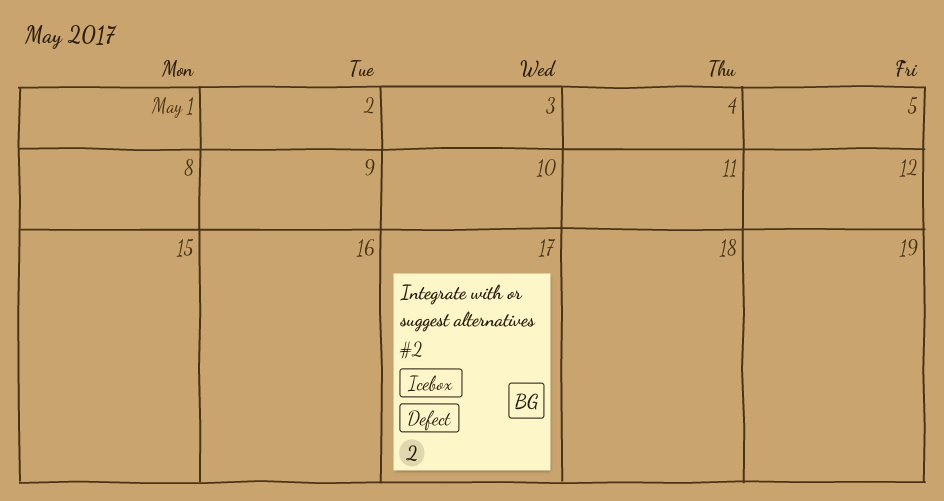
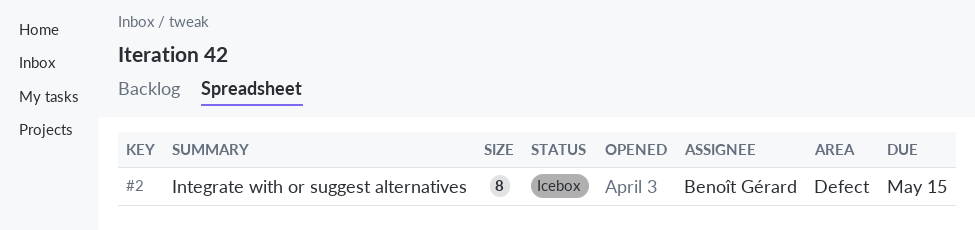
#2, estimate: 2 -> 8
#2, due: May 17 -> May 15

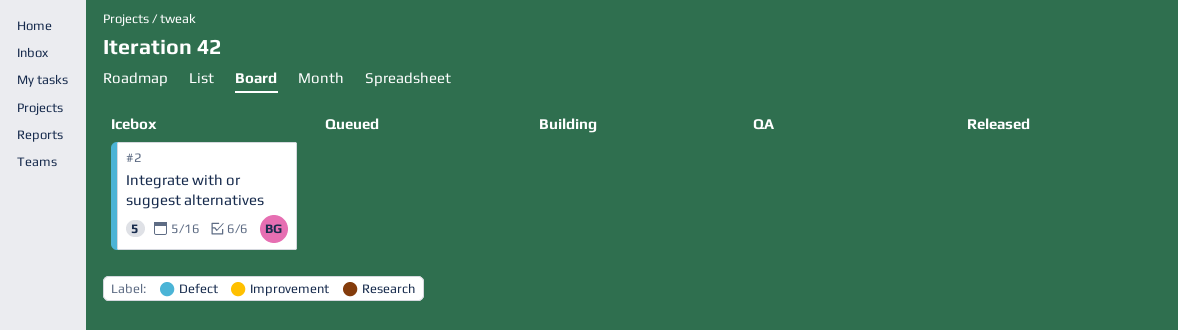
#2, estimate: 8 -> 5
#2, due: May 15 -> May 16

